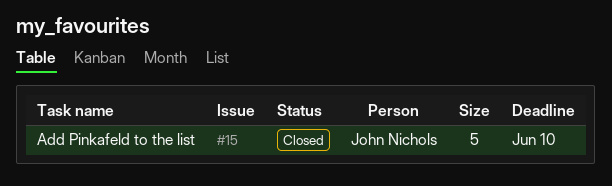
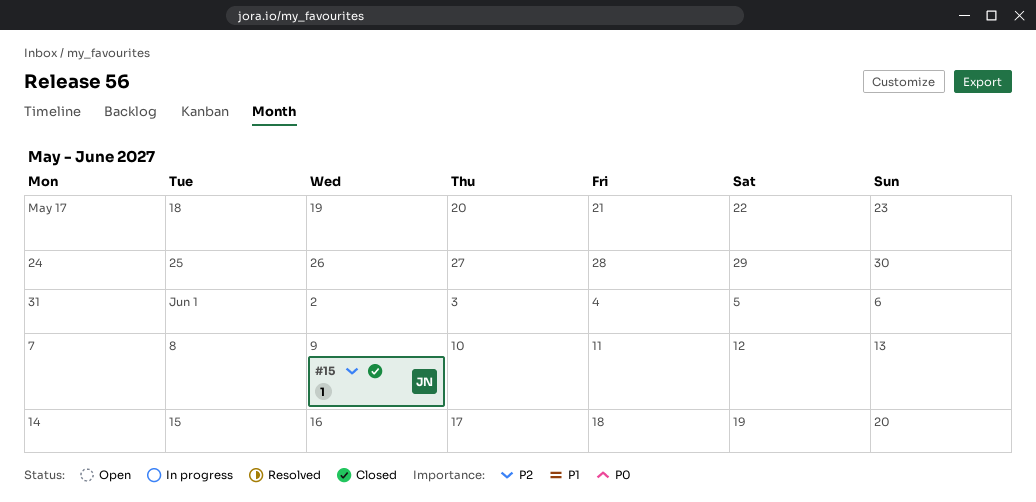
#15, estimate: 5 -> 1
#15, due: Jun 10 -> Jun 9

